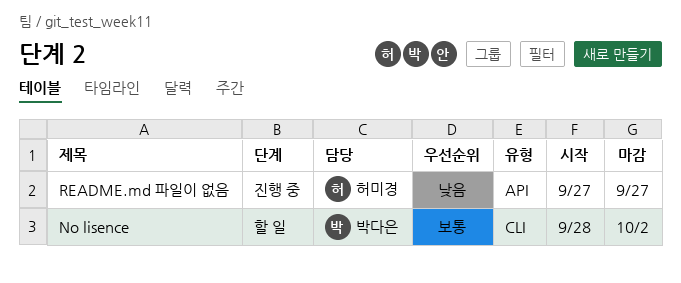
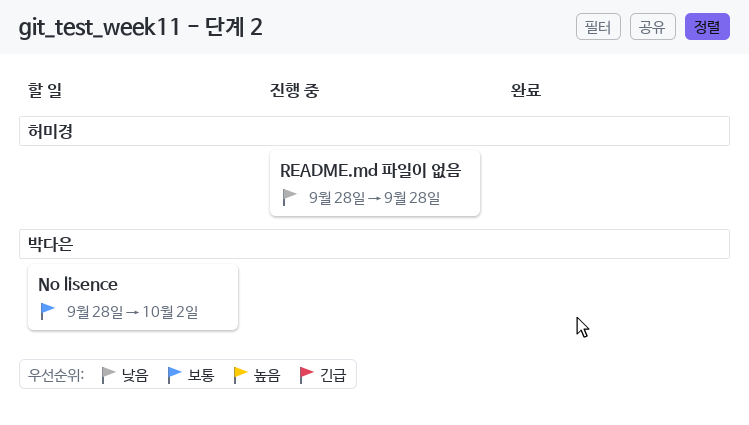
README.md 파일이 없음, start: Sep 27 -> Sep 28
README.md 파일이 없음, due: Sep 27 -> Sep 28

